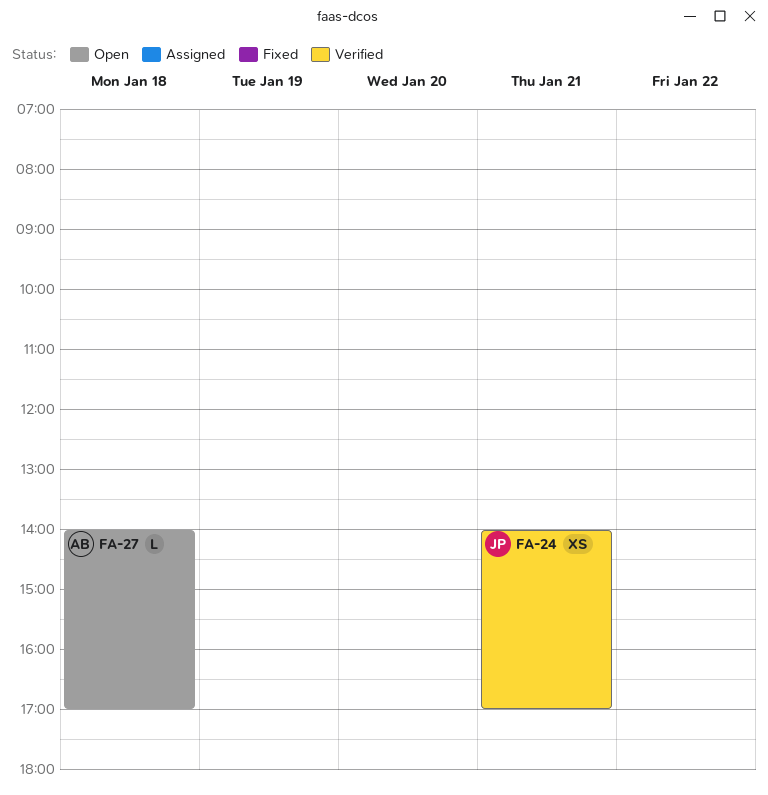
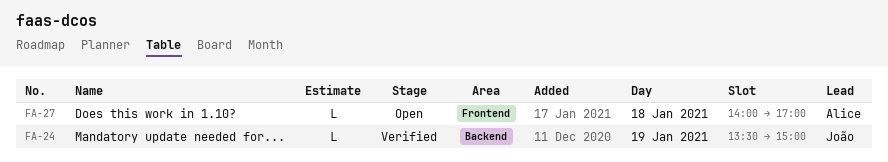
FA-24, estimate: XS -> L
FA-24, day: Jan 21 -> Jan 19
FA-24, begins: 14:00 -> 13:30
FA-24, ends: 17:00 -> 15:00

